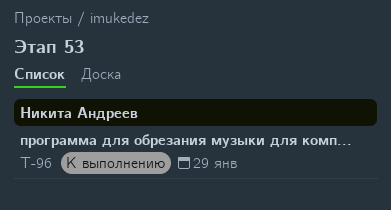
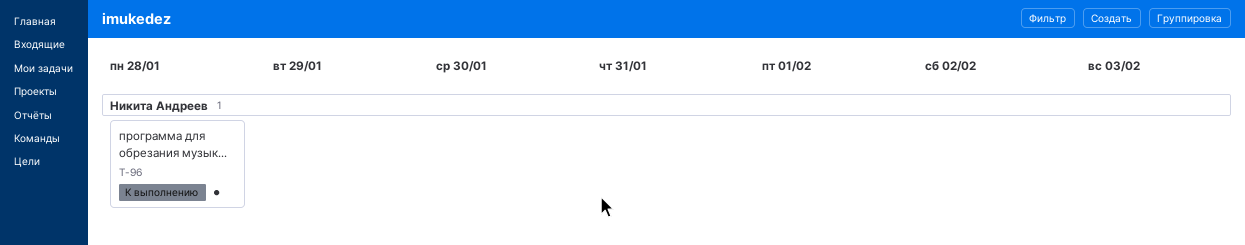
T-96, due: Jan 29 -> Jan 28

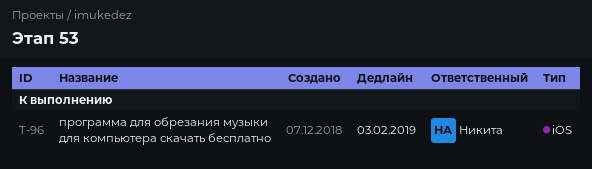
T-96, due: Jan 28 -> Feb 3

